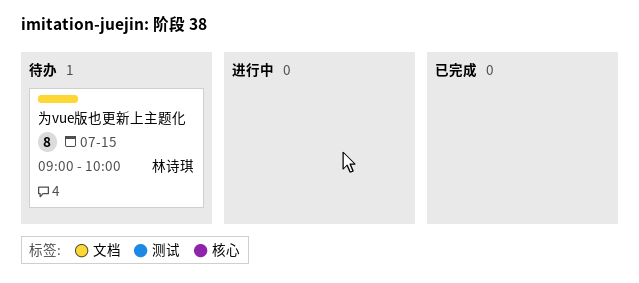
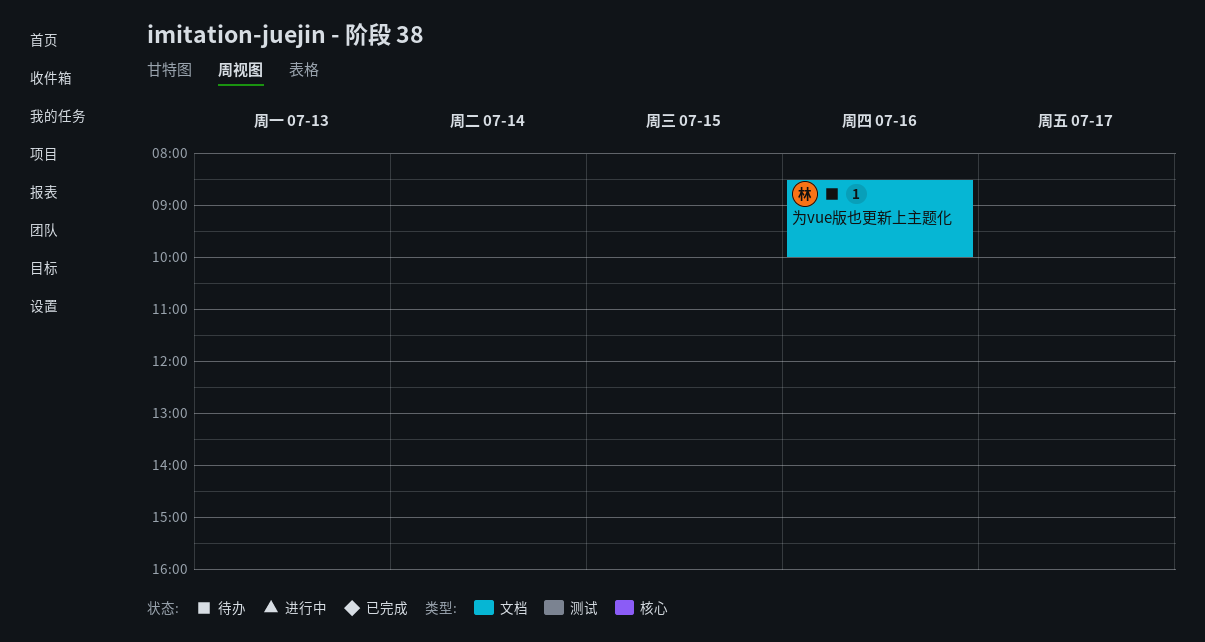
为vue版也更新上主题化, estimate: 8 -> 1
为vue版也更新上主题化, day: Jul 15 -> Jul 16
为vue版也更新上主题化, begins: 09:00 -> 08:30

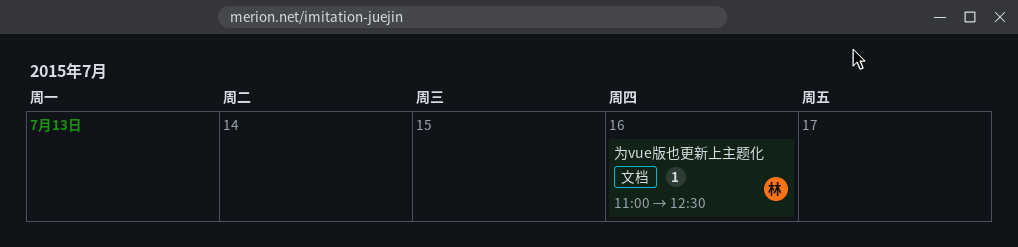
为vue版也更新上主题化, begins: 08:30 -> 11:00
为vue版也更新上主题化, ends: 10:00 -> 12:30

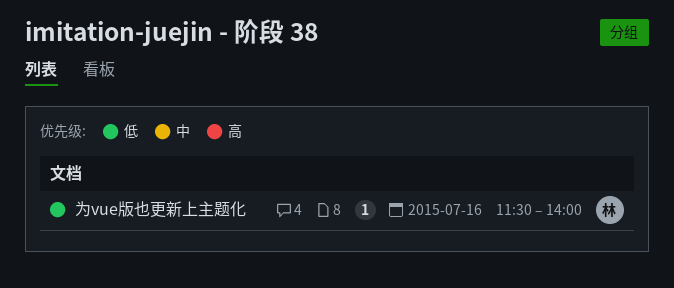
为vue版也更新上主题化, begins: 11:00 -> 11:30
为vue版也更新上主题化, ends: 12:30 -> 14:00

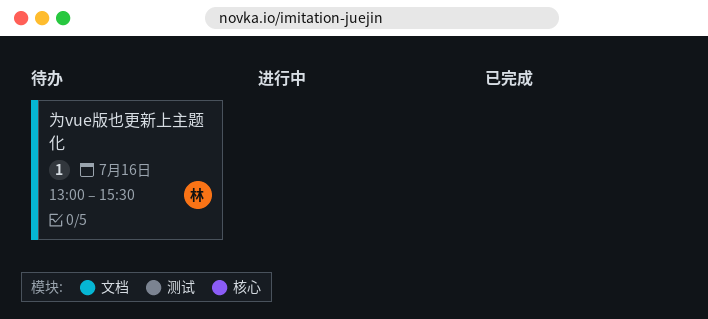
为vue版也更新上主题化, begins: 11:30 -> 13:00
为vue版也更新上主题化, ends: 14:00 -> 15:30

